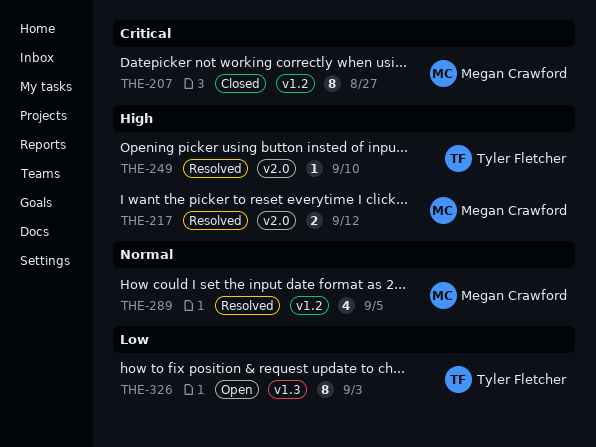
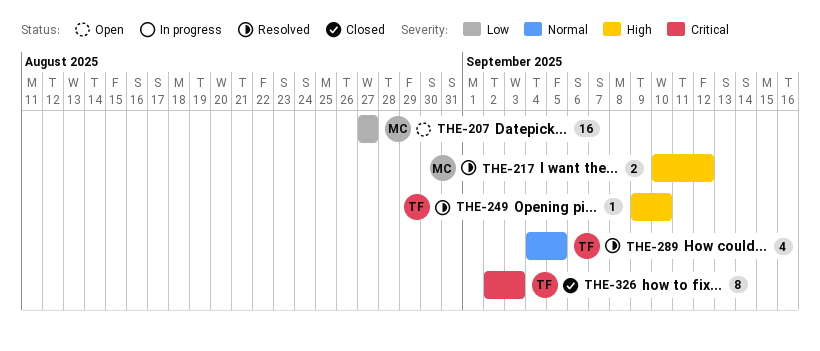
THE-207, status: Closed -> Open
THE-207, priority: Critical -> Low
THE-207, estimate: 8 -> 16
THE-289, owner: Megan Crawford -> Tyler Fletcher
THE-326, status: Open -> Closed
THE-326, priority: Low -> Critical

